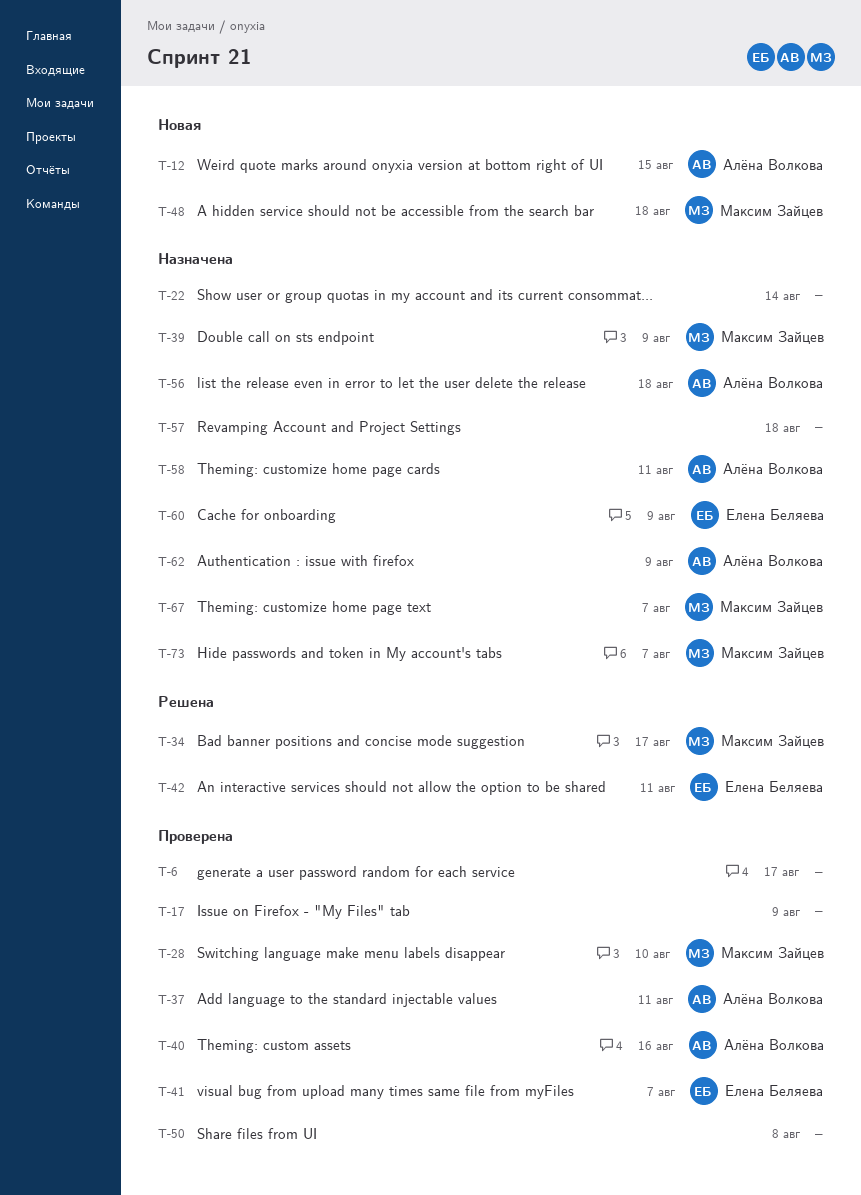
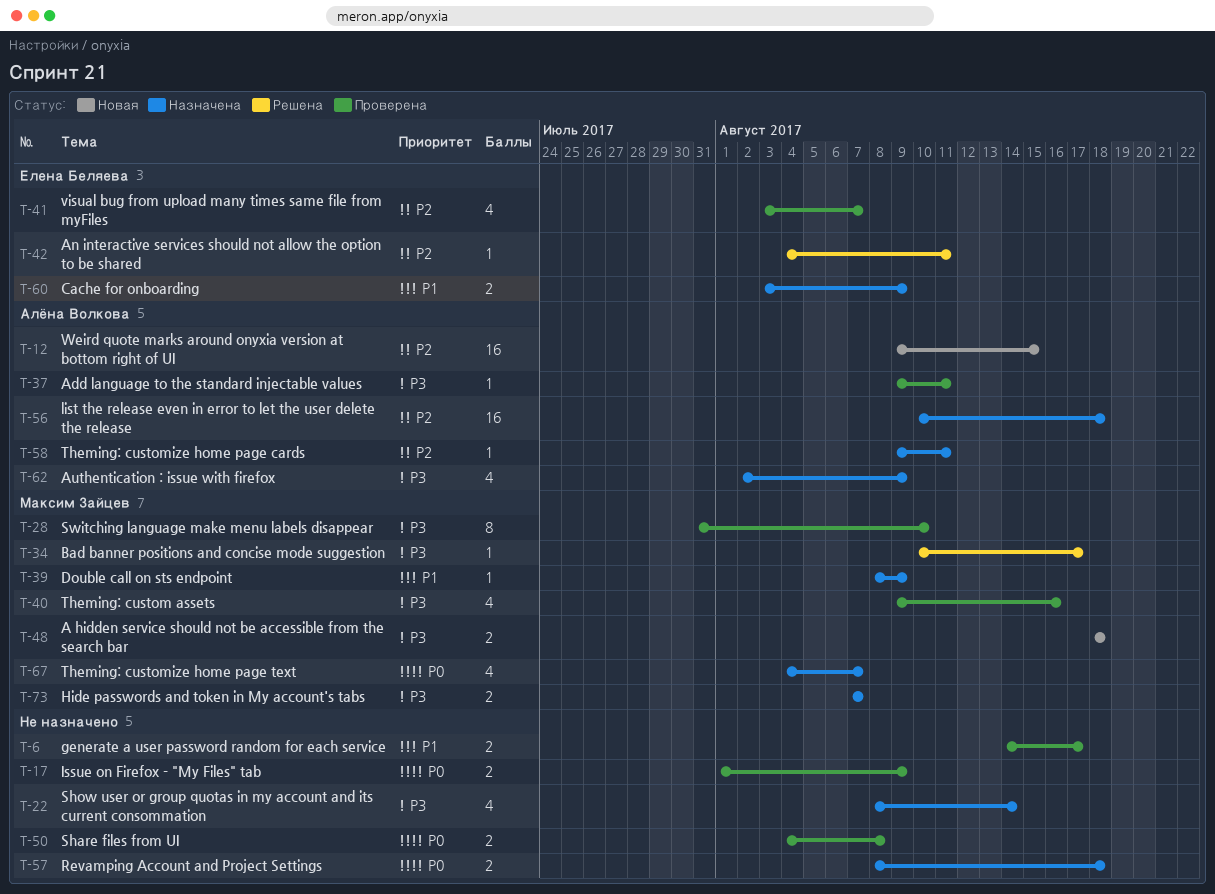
T-40, owner: Алёна Волкова -> Максим Зайцев

